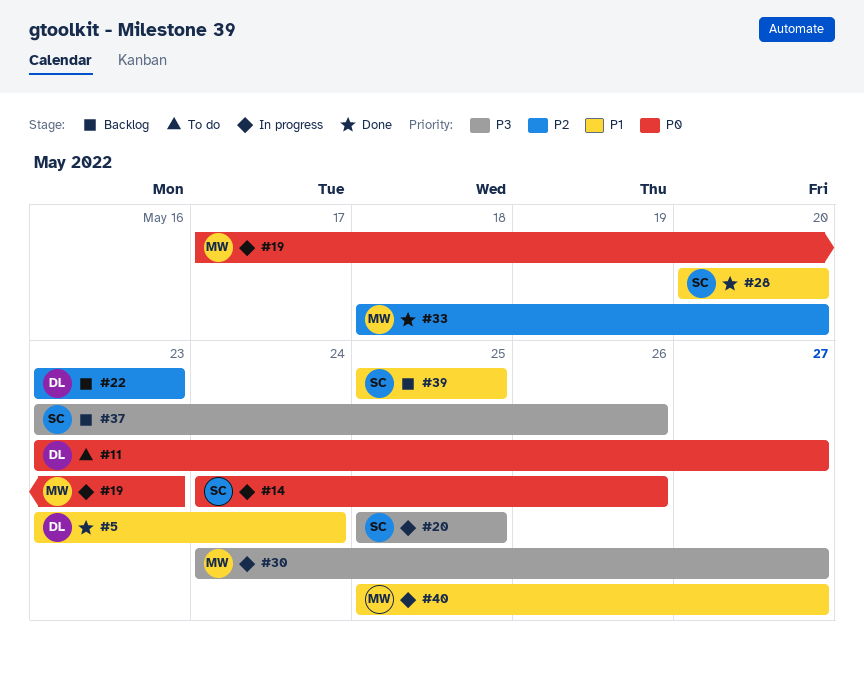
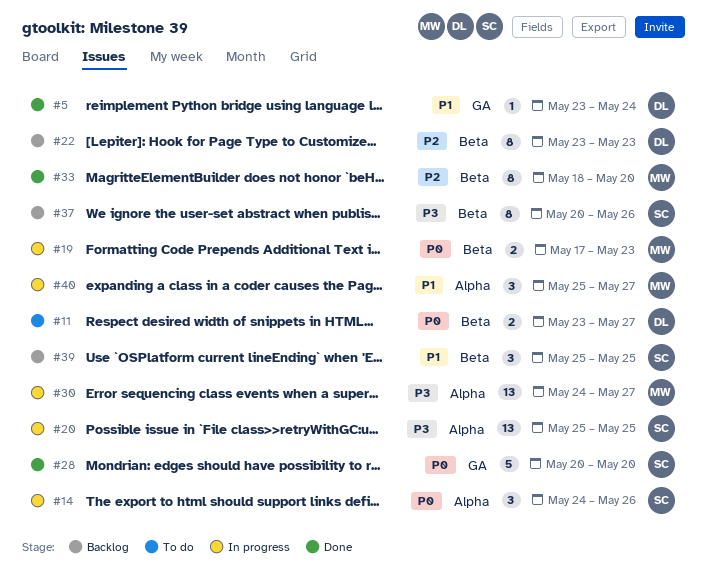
#28, priority: P1 -> P0
#37, start: May 23 -> May 20

